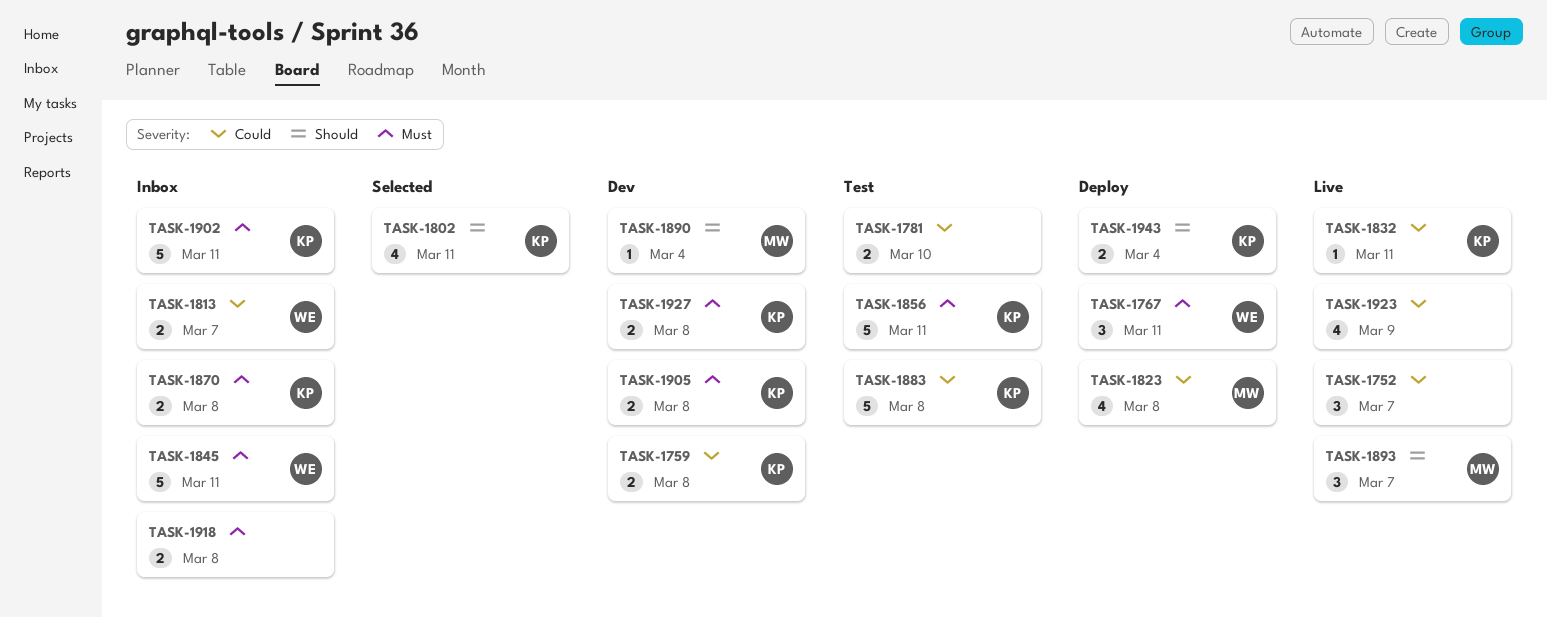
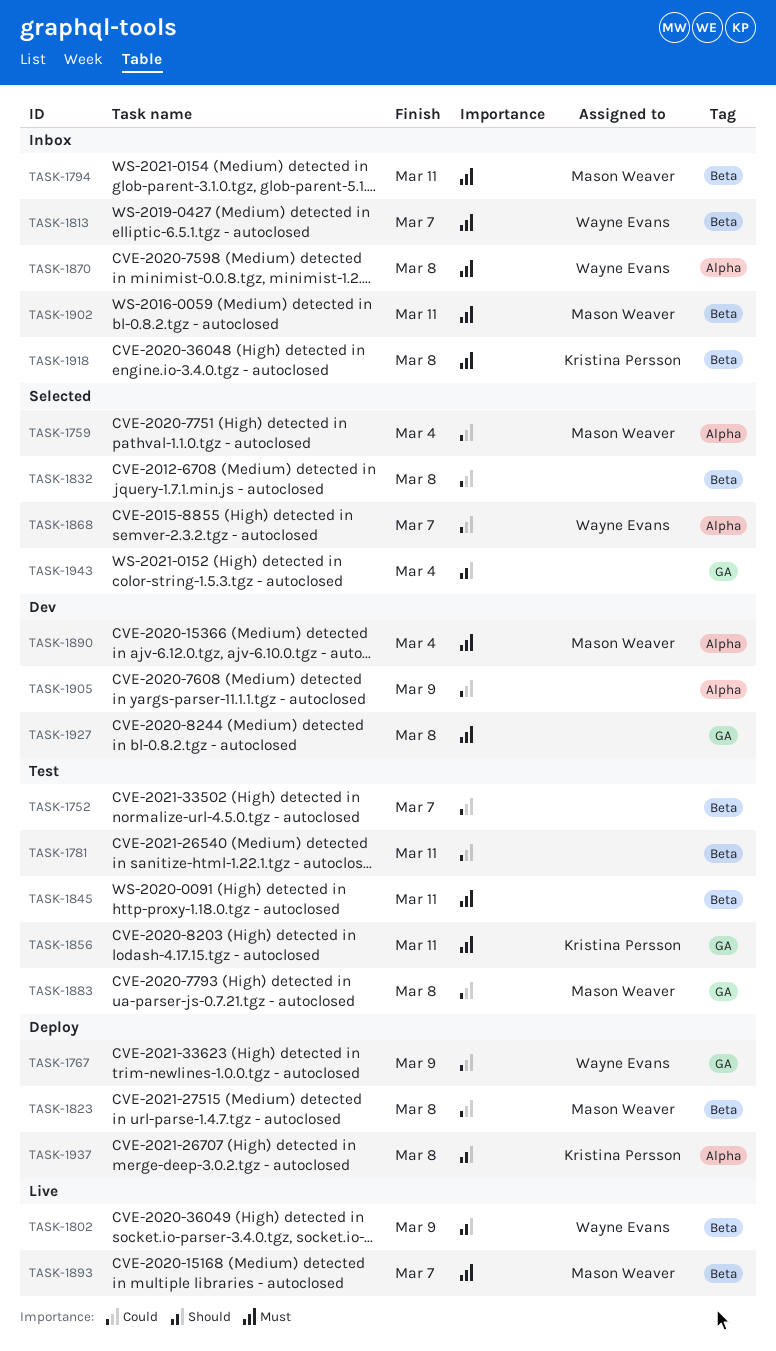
TASK-1752, status: Live -> Test
TASK-1759, status: Dev -> Selected
TASK-1759, owner: Kristina Persson -> Mason Weaver
TASK-1759, due: Mar 8 -> Mar 4
TASK-1767, priority: Must -> Could
TASK-1767, due: Mar 11 -> Mar 9
TASK-1781, due: Mar 10 -> Mar 11
TASK-1794: none -> present
TASK-1802, status: Selected -> Live
TASK-1802, owner: Kristina Persson -> Wayne Evans
TASK-1802, due: Mar 11 -> Mar 9
TASK-1813, priority: Could -> Must
TASK-1832, status: Live -> Selected
TASK-1832, owner: Kristina Persson -> none
TASK-1832, due: Mar 11 -> Mar 8
TASK-1845, status: Inbox -> Test
TASK-1845, owner: Wayne Evans -> none
TASK-1868: none -> present
TASK-1870, owner: Kristina Persson -> Wayne Evans
TASK-1883, owner: Kristina Persson -> Mason Weaver
TASK-1890, priority: Should -> Must
TASK-1893, priority: Should -> Must
TASK-1902, owner: Kristina Persson -> Mason Weaver
TASK-1905, owner: Kristina Persson -> none
TASK-1905, priority: Must -> Could
TASK-1905, due: Mar 8 -> Mar 9
TASK-1918, owner: none -> Kristina Persson
TASK-1923: present -> none
TASK-1927, owner: Kristina Persson -> none
TASK-1937: none -> present
TASK-1943, status: Deploy -> Selected
TASK-1943, owner: Kristina Persson -> none

